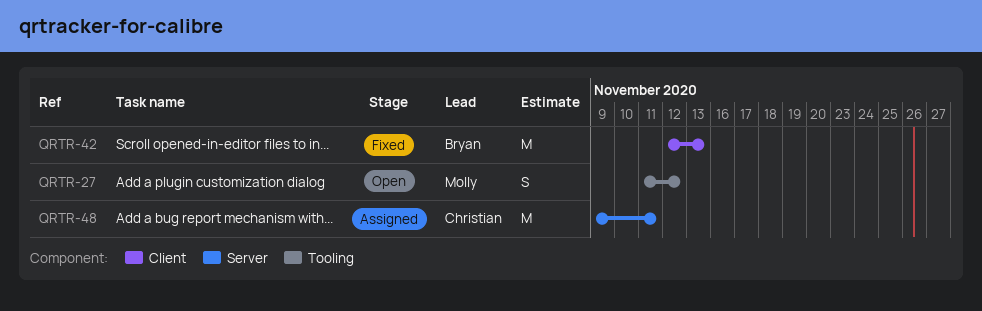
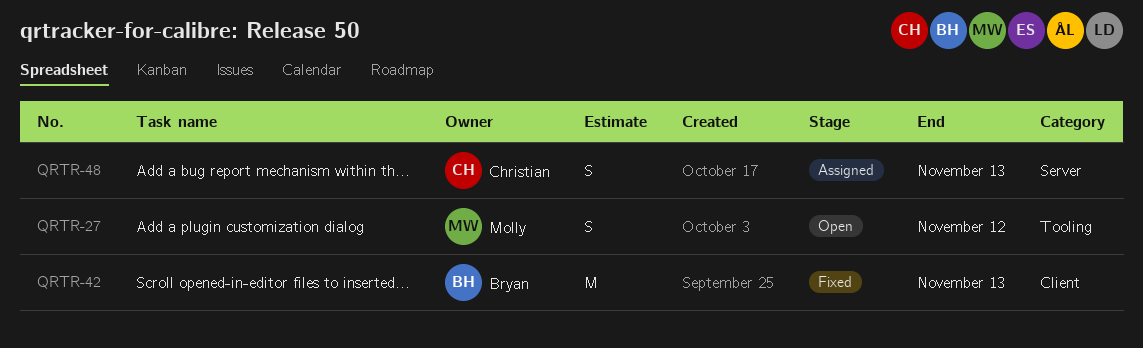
QRTR-48, estimate: M -> S
QRTR-48, due: Nov 11 -> Nov 13

